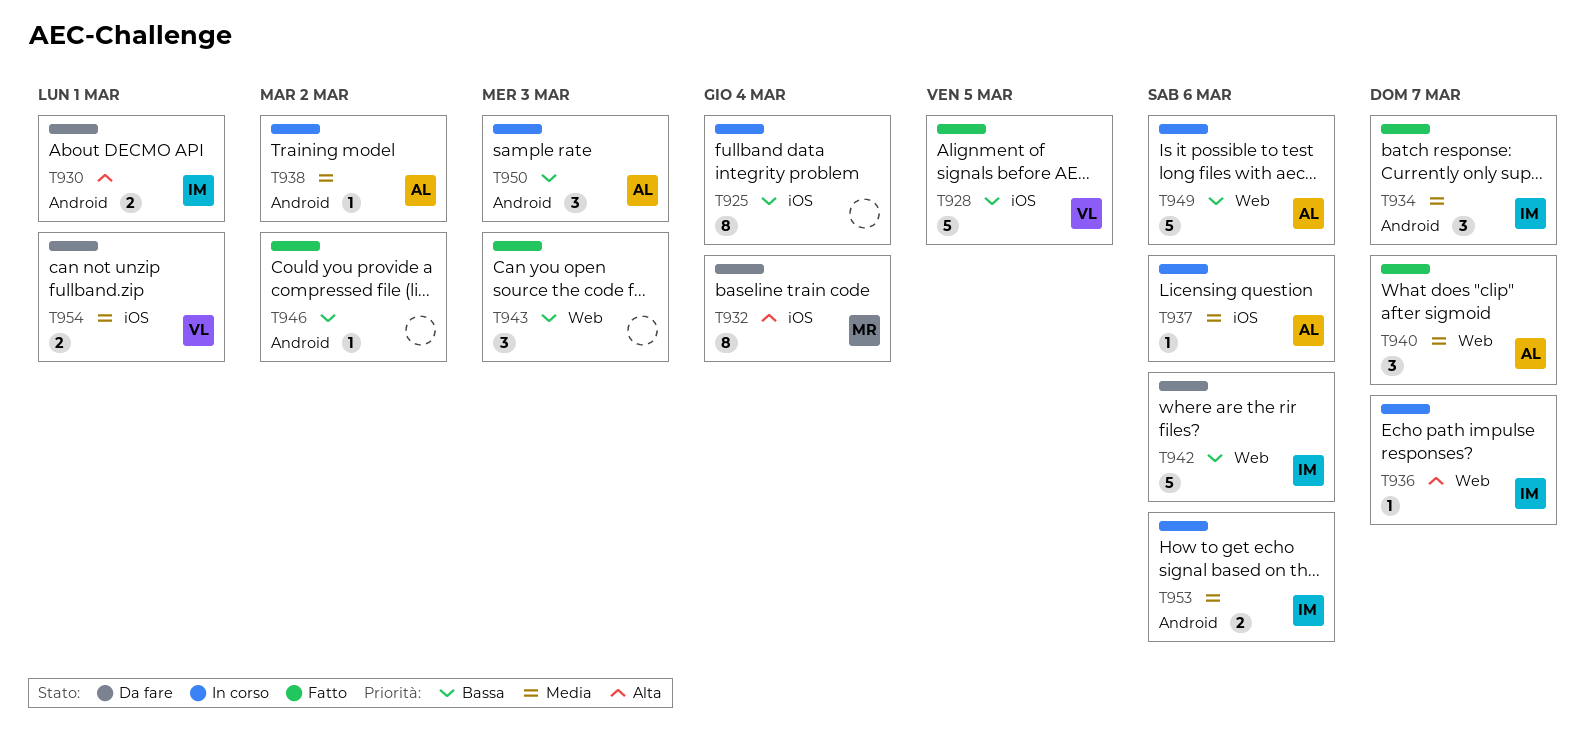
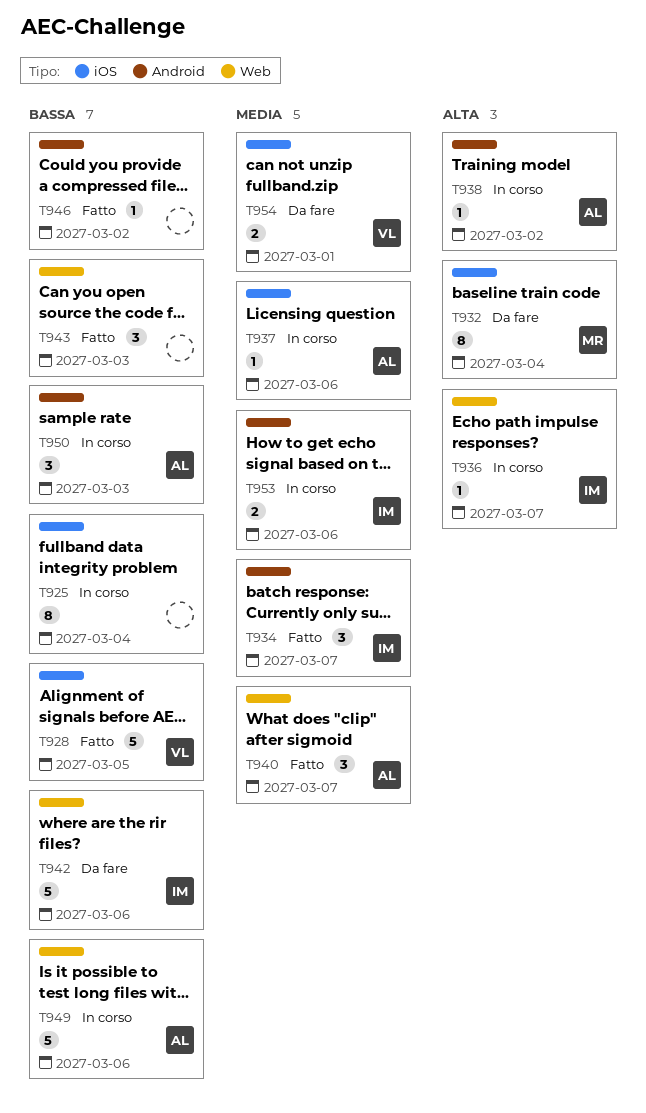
T930: present -> none
T938, priority: Media -> Alta

